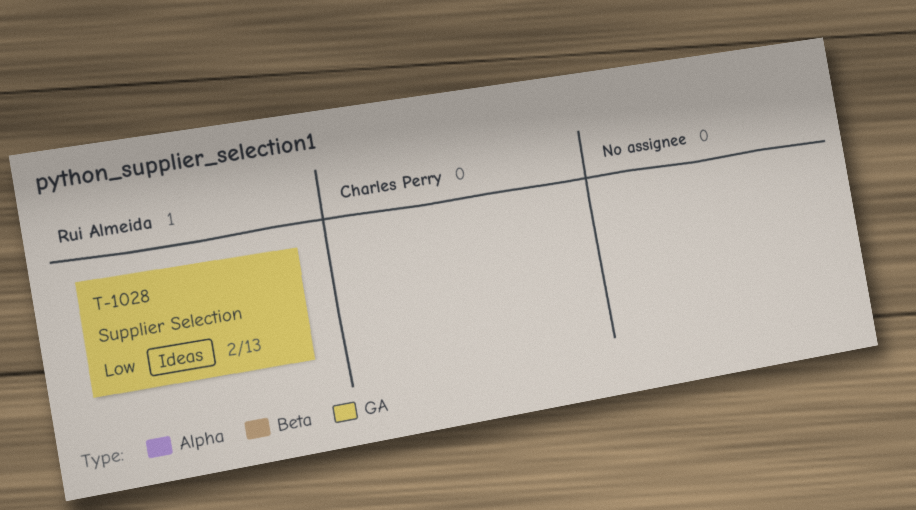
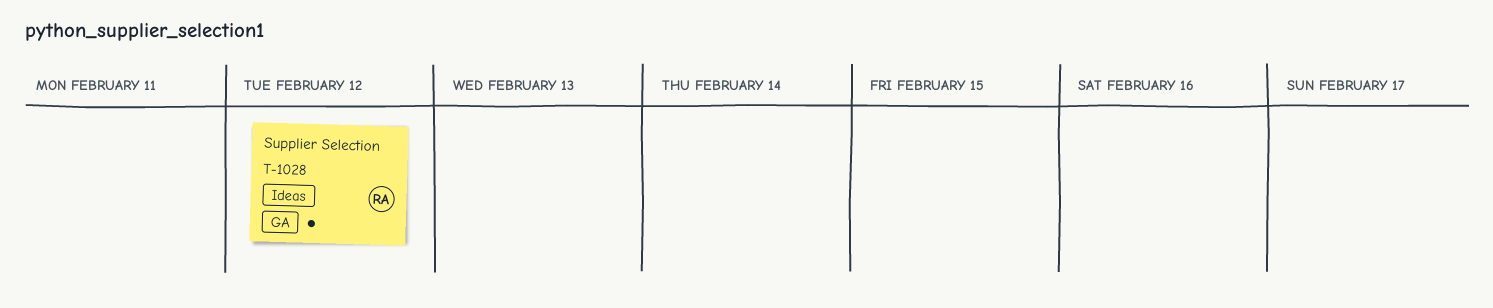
T-1028, due: Feb 13 -> Feb 12

